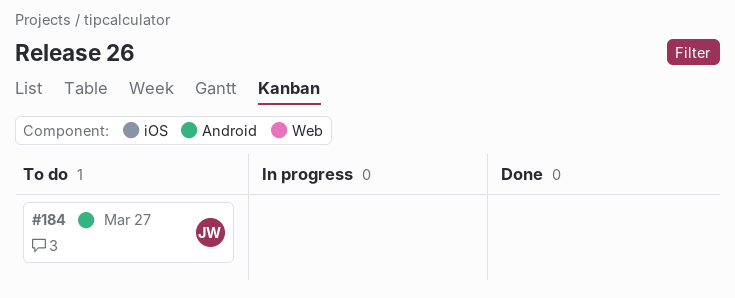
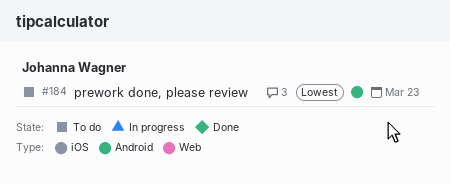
#184, due: Mar 27 -> Mar 23

